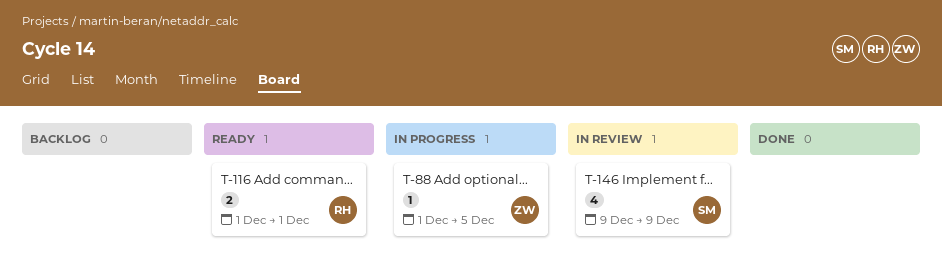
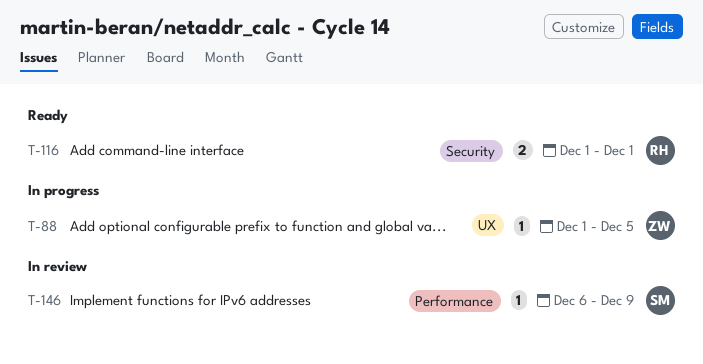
T-146, estimate: 4 -> 1
T-146, start: Dec 9 -> Dec 6

